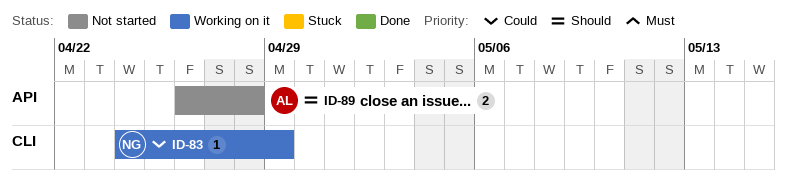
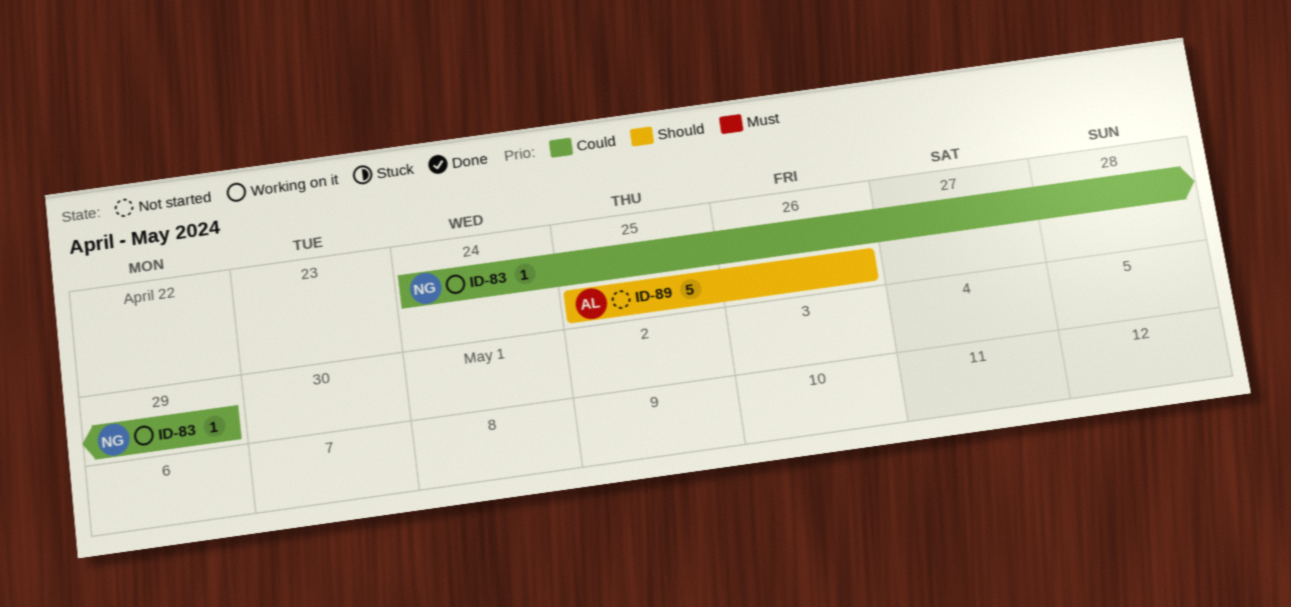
ID-89, estimate: 2 -> 5
ID-89, start: Apr 26 -> Apr 25
ID-89, due: Apr 28 -> Apr 26

